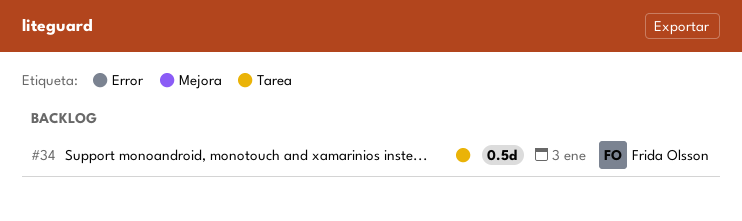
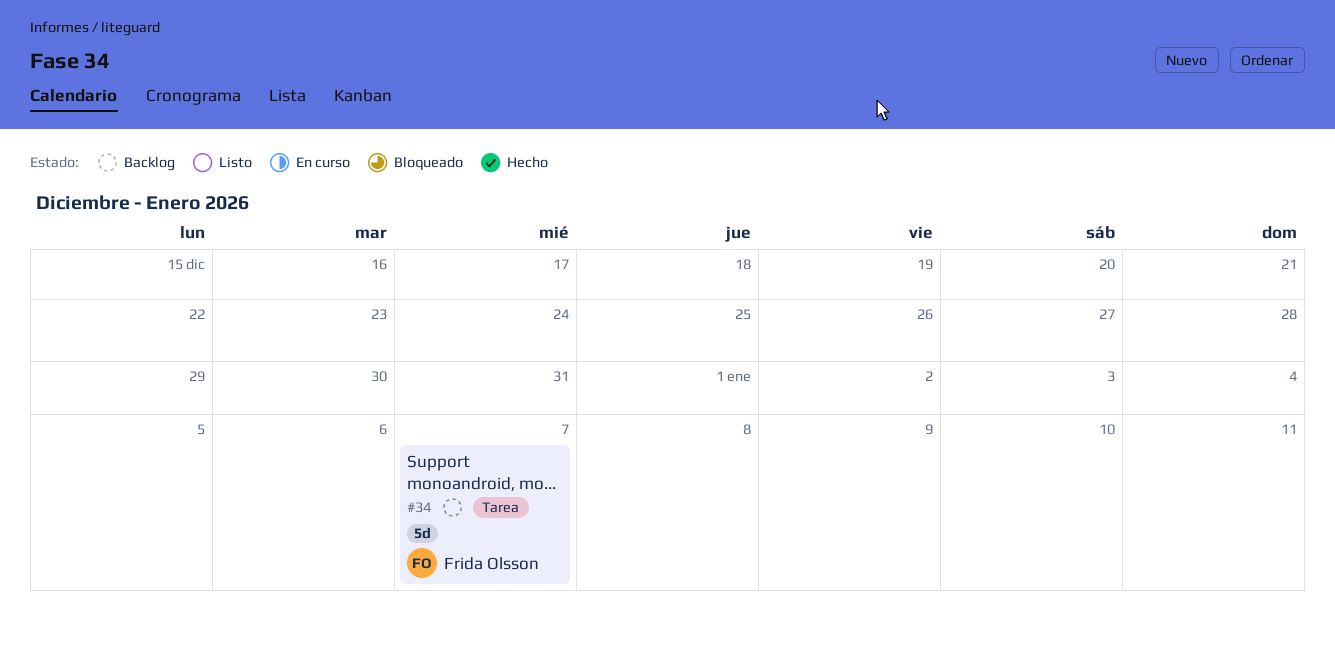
#34, estimate: 0.5d -> 5d
#34, due: Jan 3 -> Jan 7

